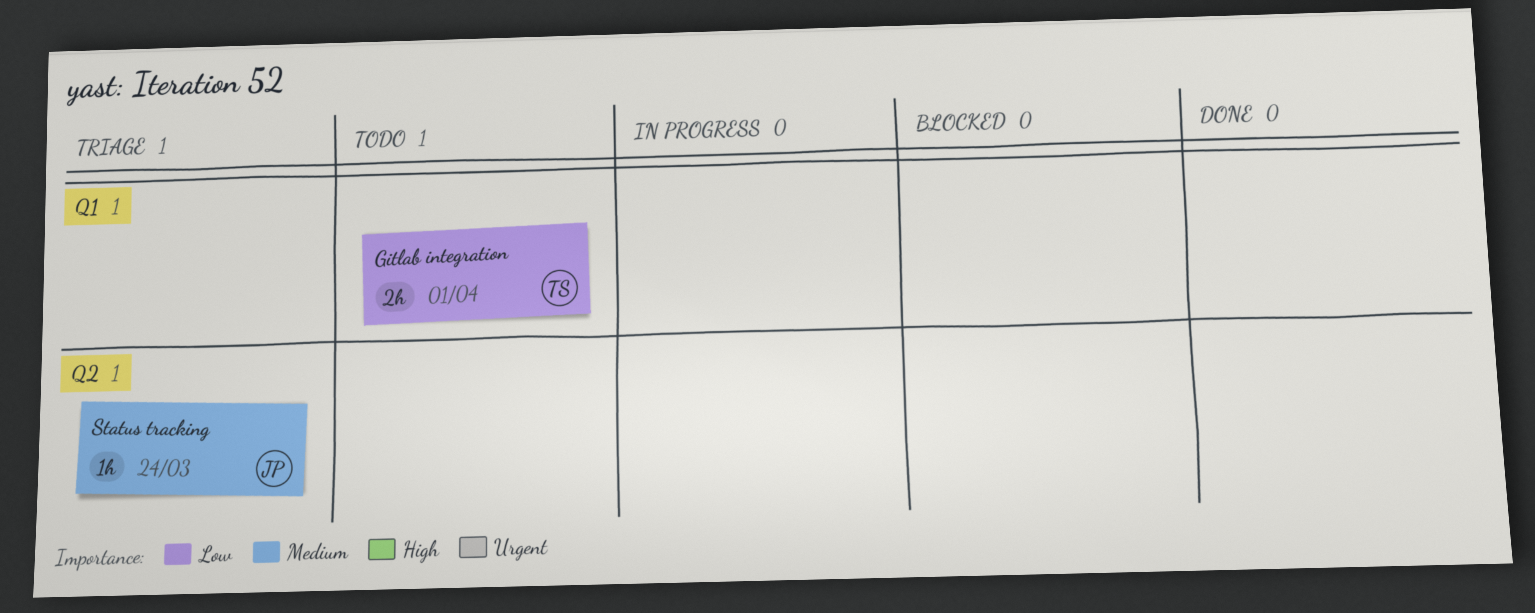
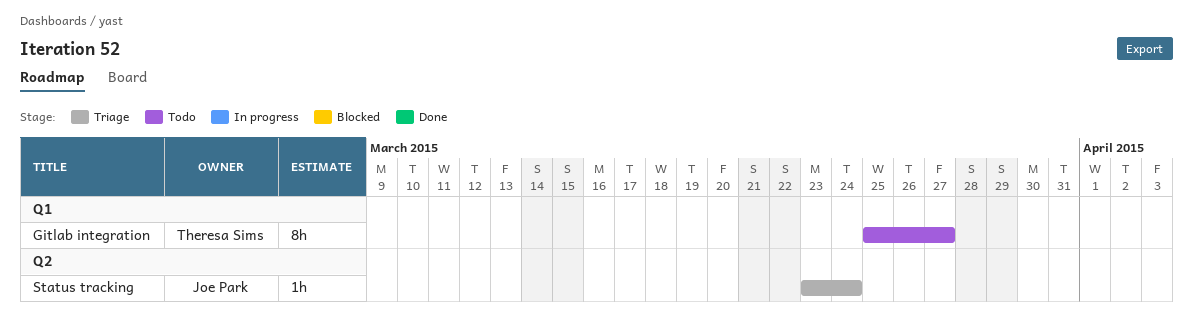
Gitlab integration, estimate: 2h -> 8h
Gitlab integration, due: Apr 1 -> Mar 27

